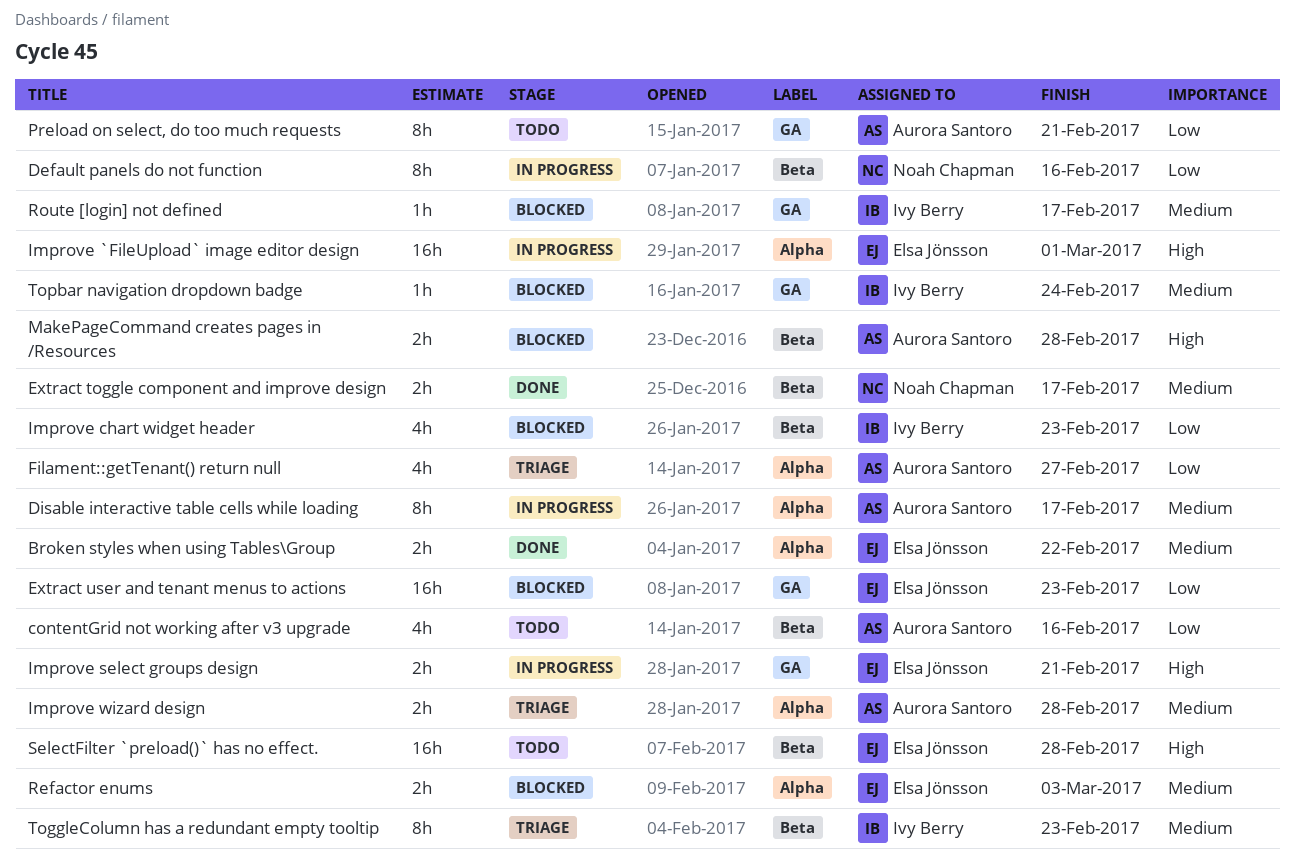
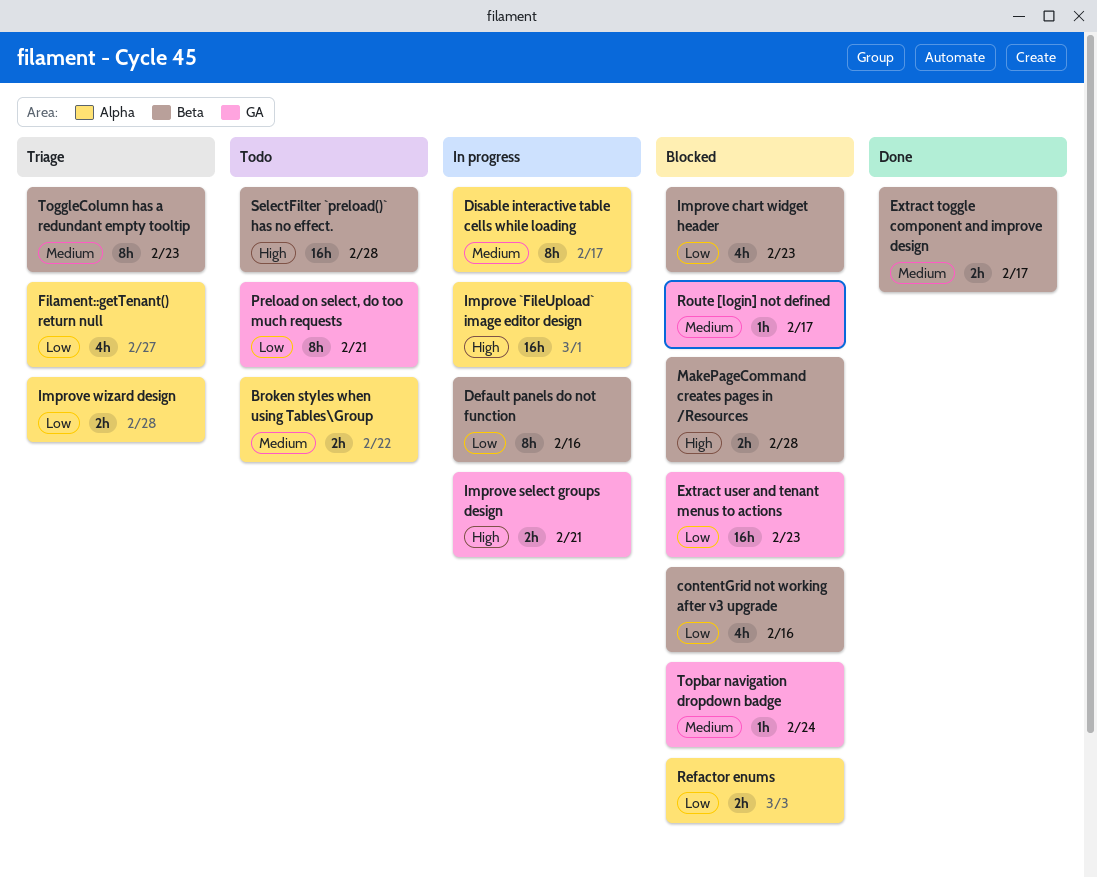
Broken styles when using Tables\Group, status: Done -> Todo
contentGrid not working after v3 upgrade, status: Todo -> Blocked
Improve wizard design, priority: Medium -> Low
Refactor enums, priority: Medium -> Low

